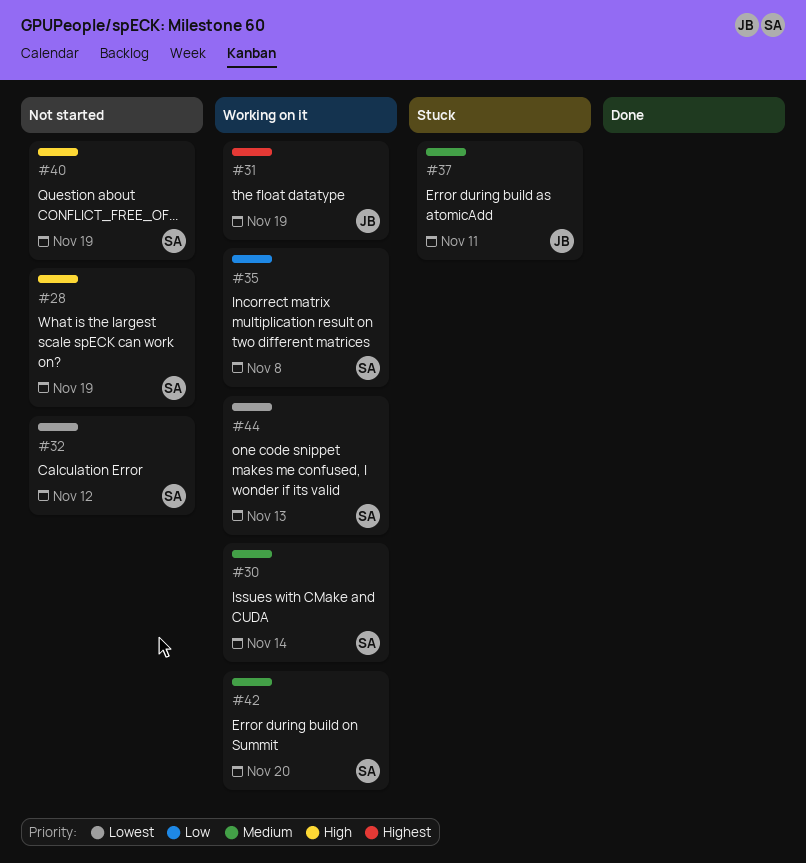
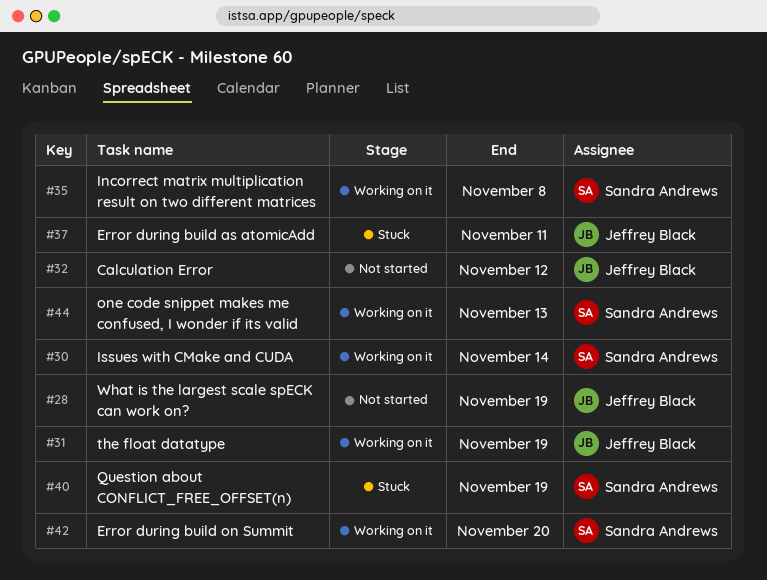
#28, owner: Sandra Andrews -> Jeffrey Black
#32, owner: Sandra Andrews -> Jeffrey Black
#40, status: Not started -> Stuck

